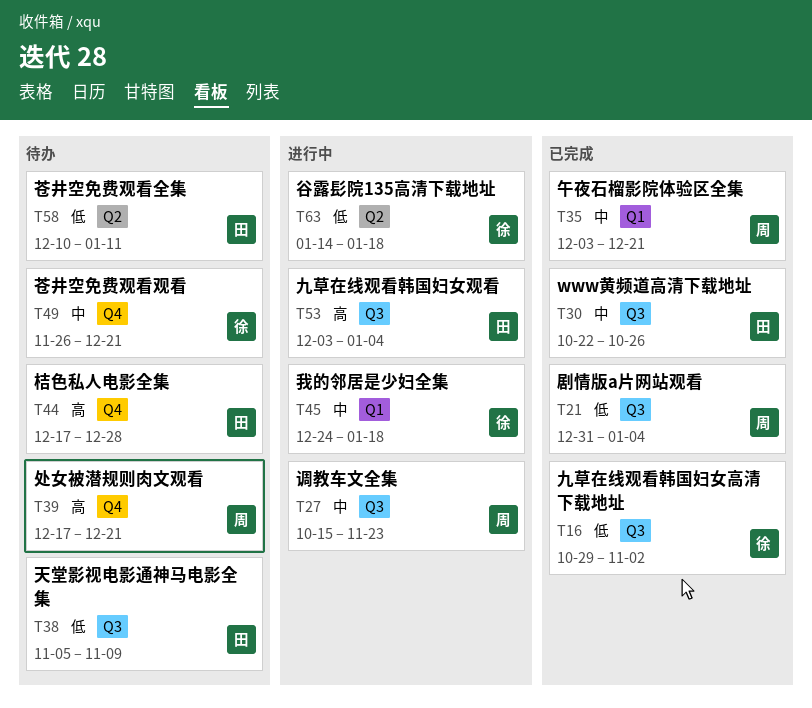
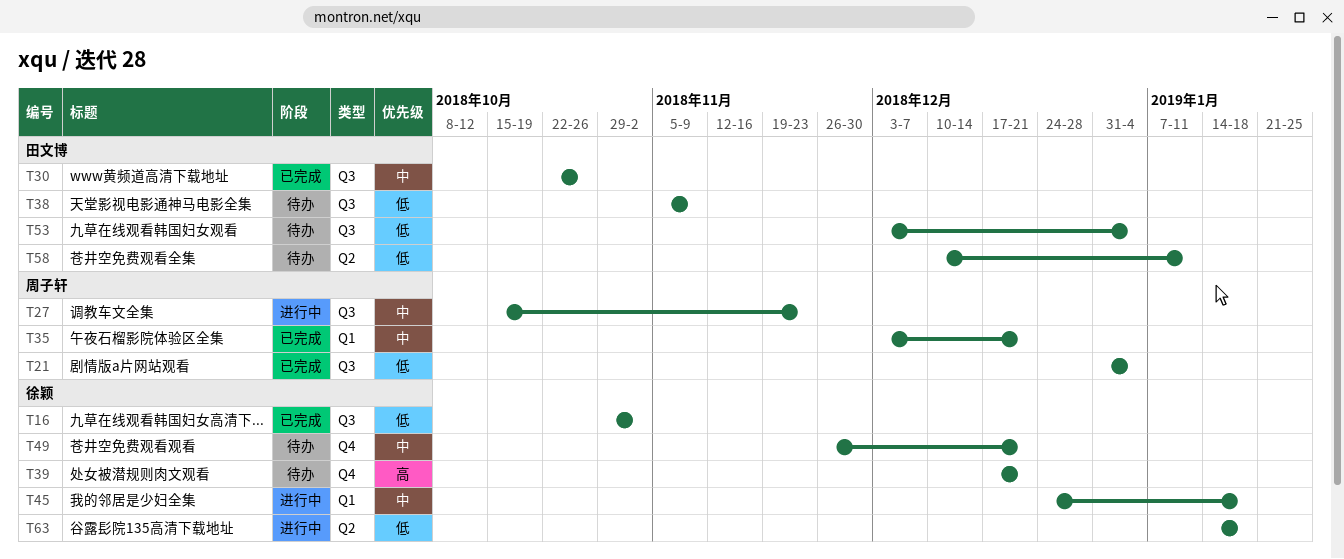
T39, owner: 周子轩 -> 徐颖
T44: present -> none
T53, status: 进行中 -> 待办
T53, priority: 高 -> 低

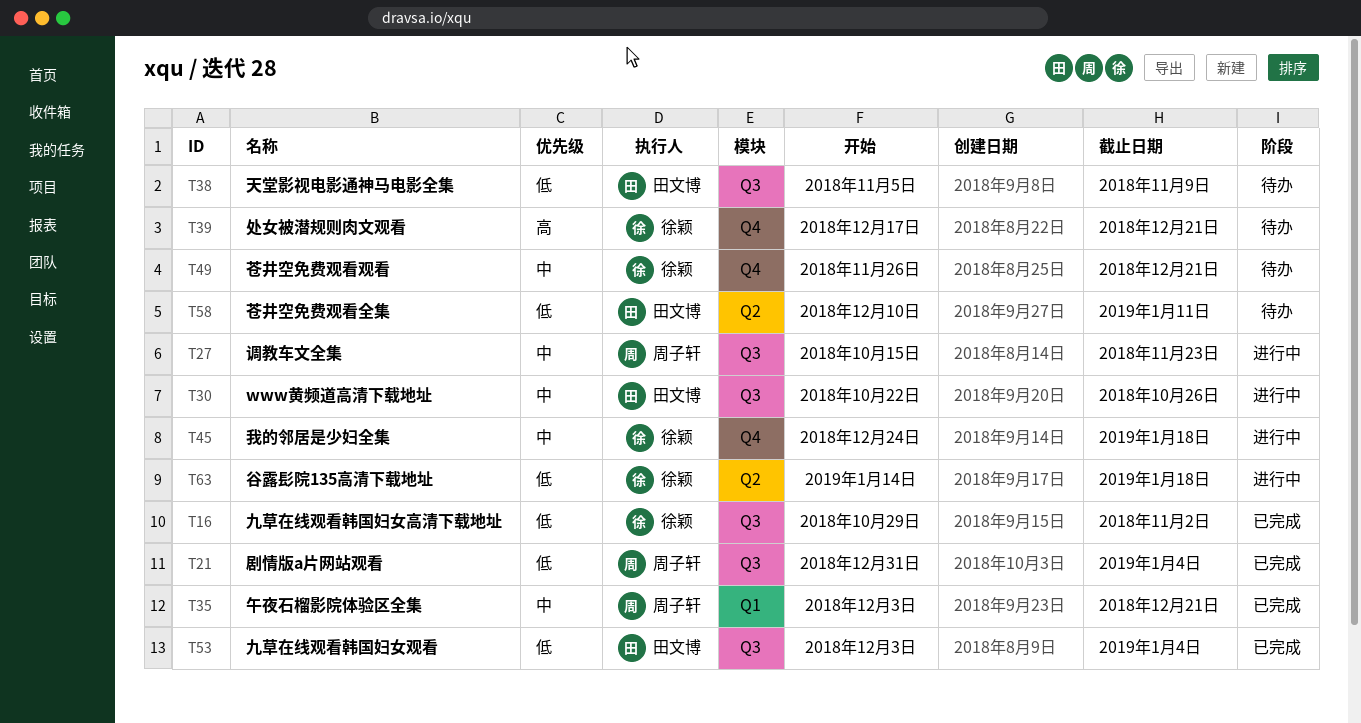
T30, status: 已完成 -> 进行中
T45, label: Q1 -> Q4
T53, status: 待办 -> 已完成

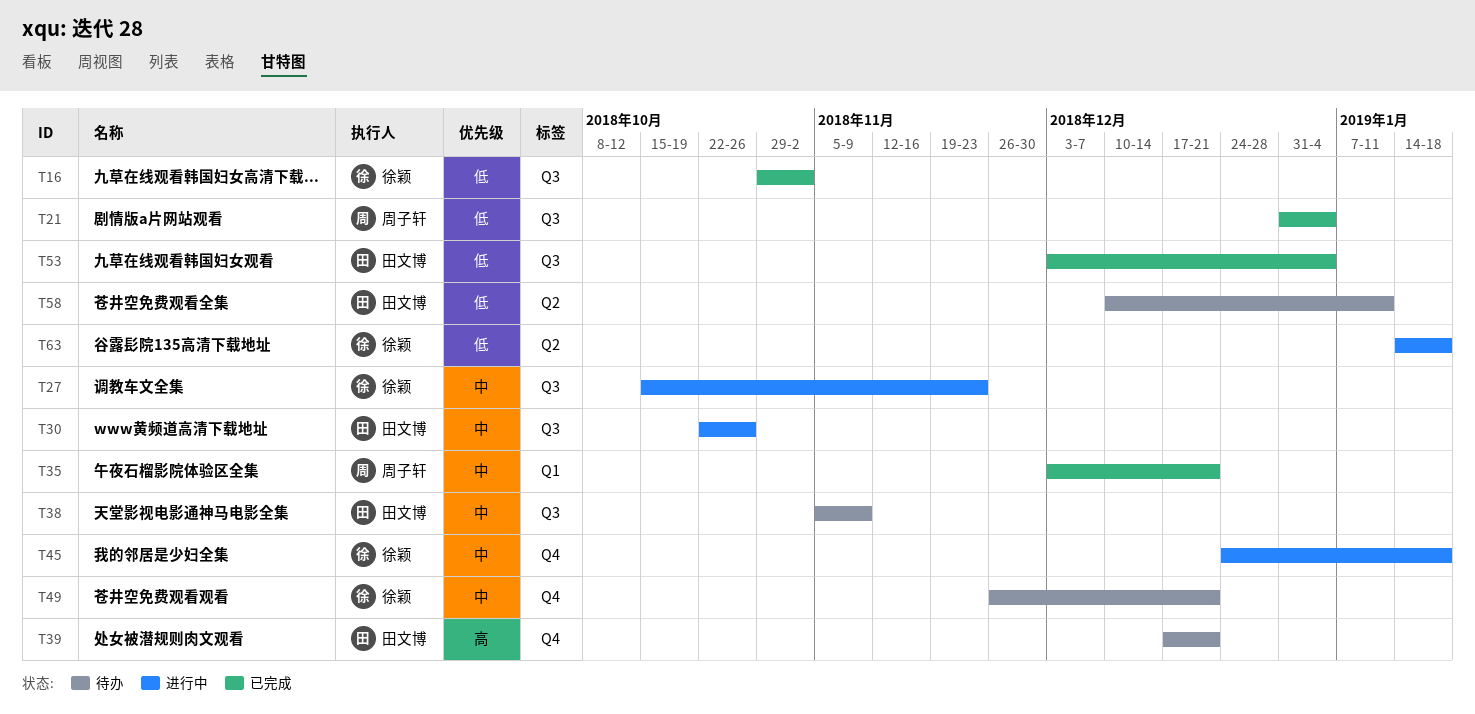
T27, owner: 周子轩 -> 徐颖
T38, priority: 低 -> 中
T39, owner: 徐颖 -> 田文博

